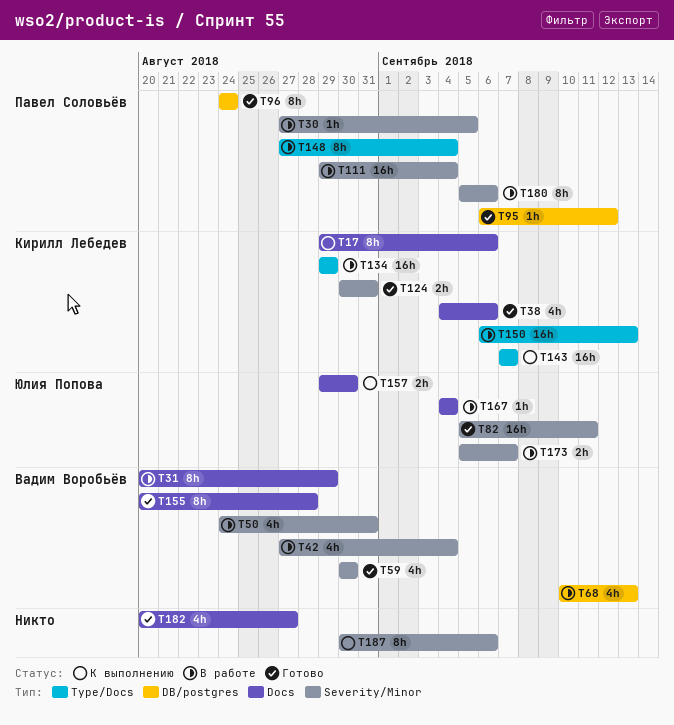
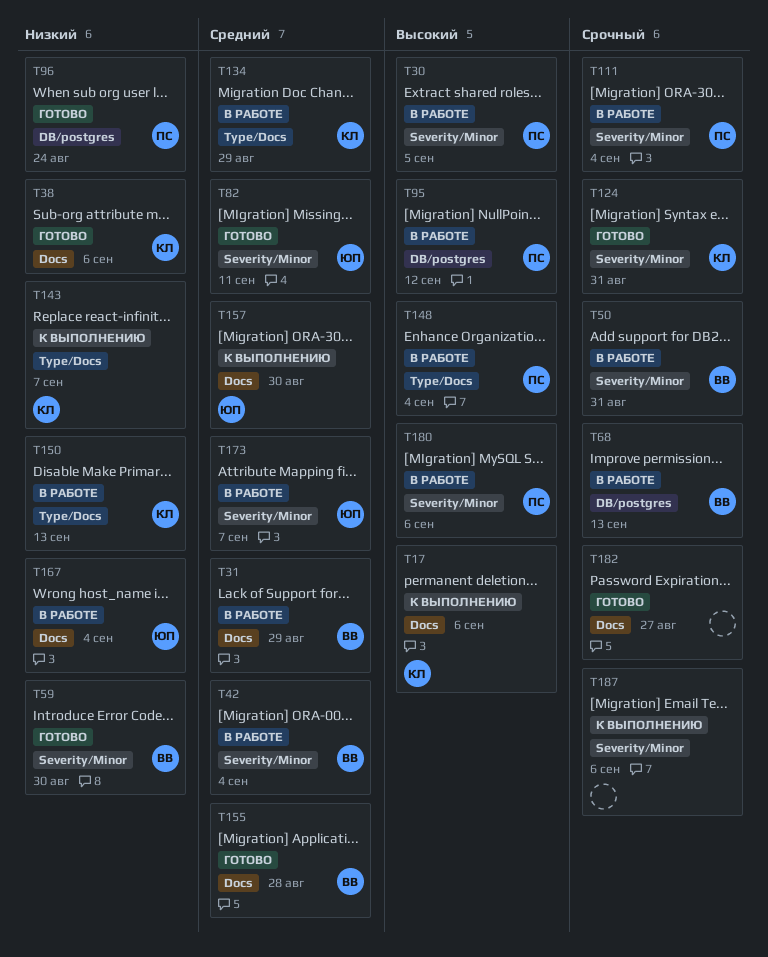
T95, status: Готово -> В работе

